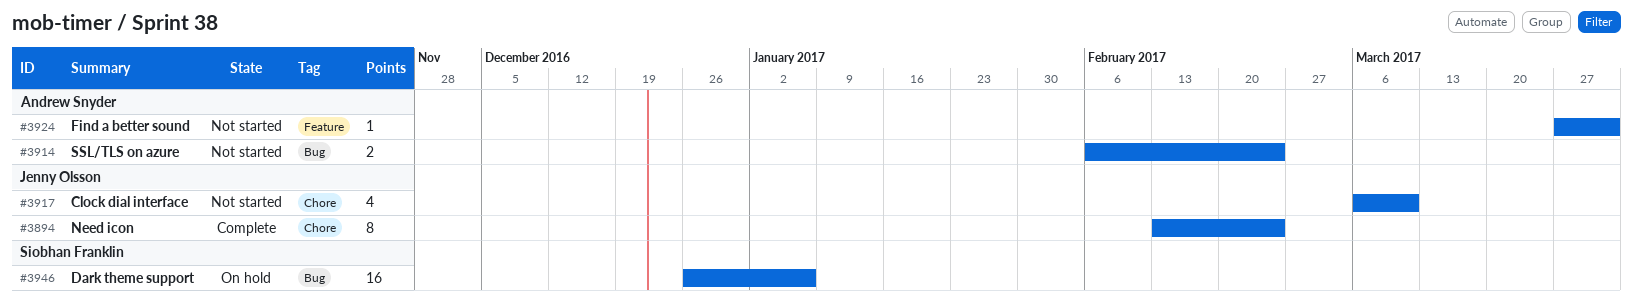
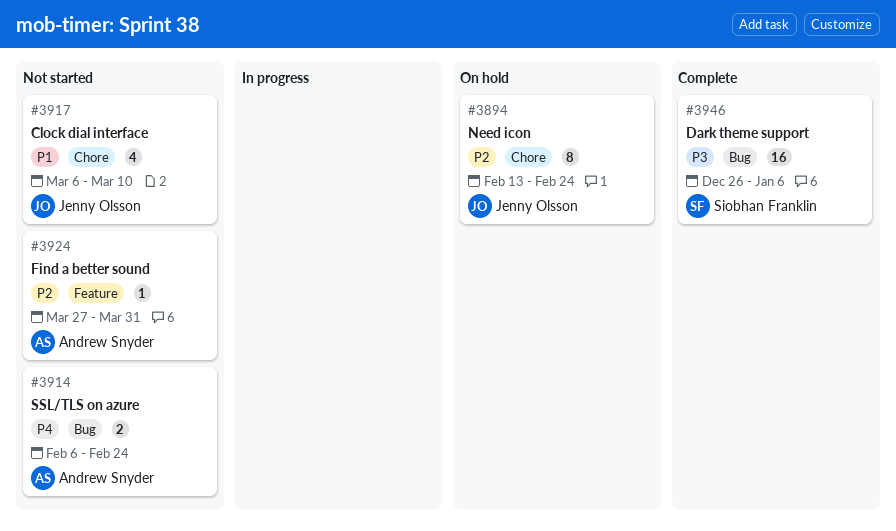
#3894, status: Complete -> On hold
#3946, status: On hold -> Complete

